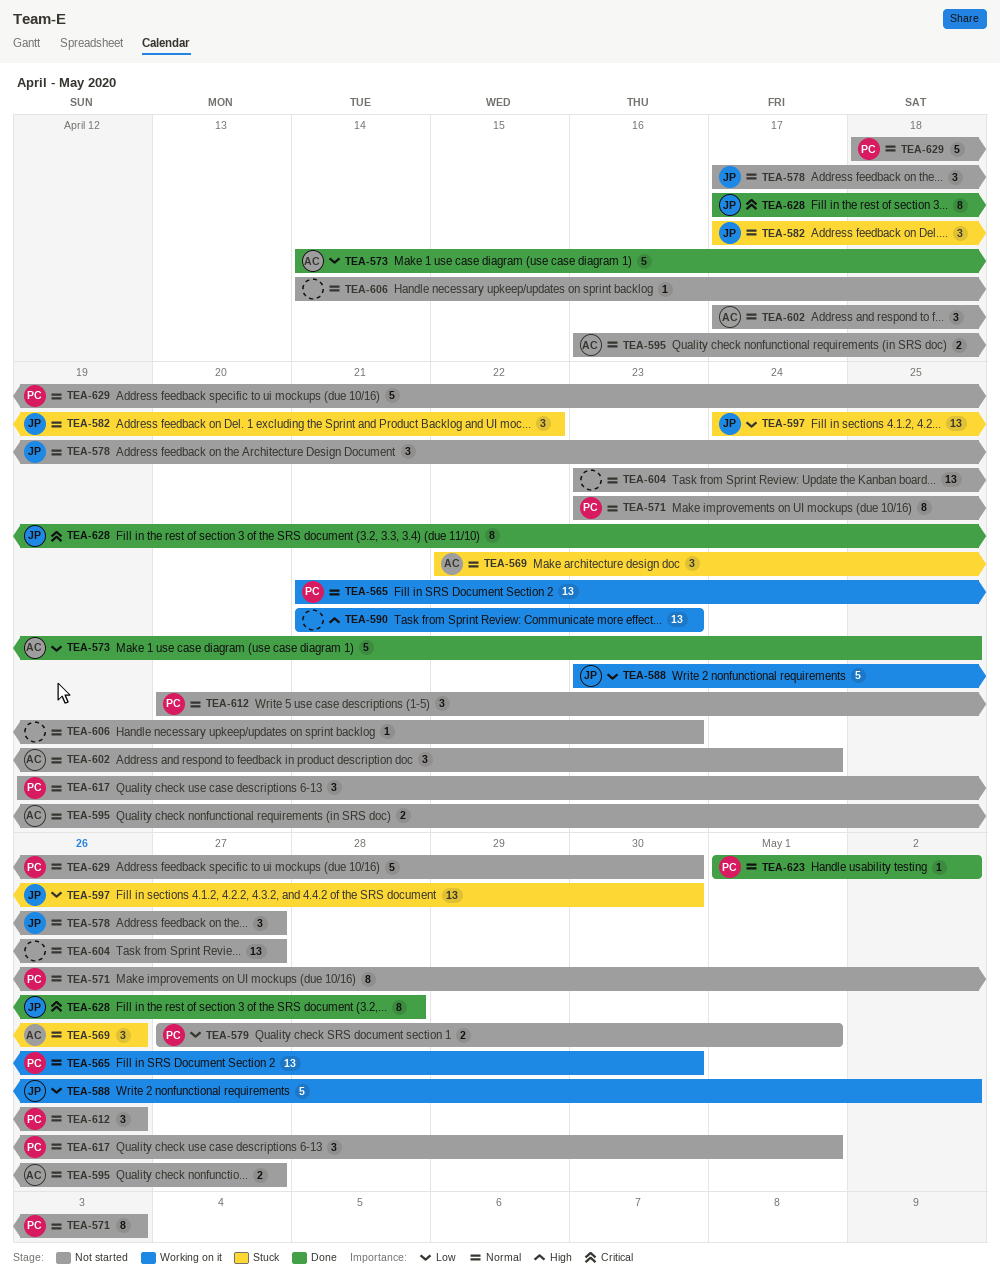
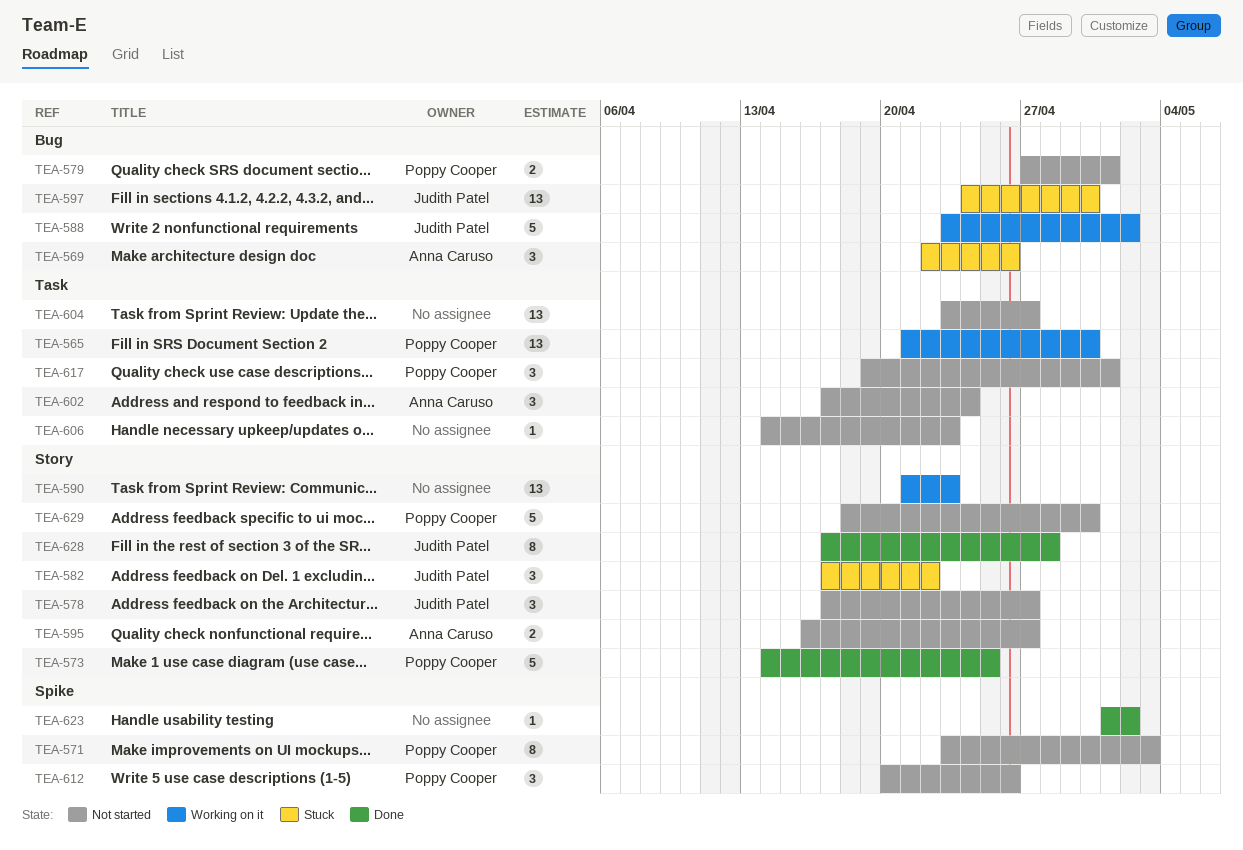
TEA-573, owner: Anna Caruso -> Poppy Cooper
TEA-623, owner: Poppy Cooper -> none

